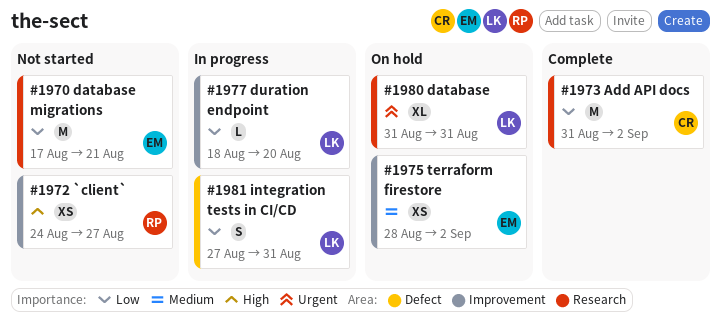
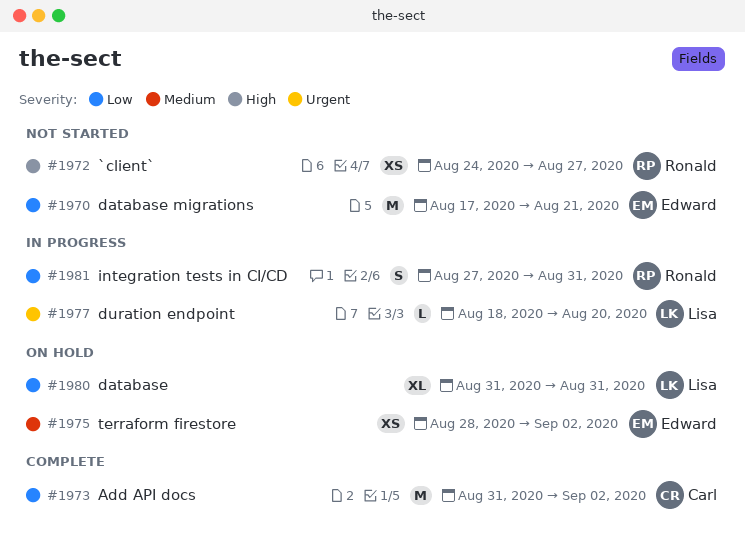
#1977, priority: Low -> Urgent
#1980, priority: Urgent -> Low
#1981, owner: Lisa -> Ronald

